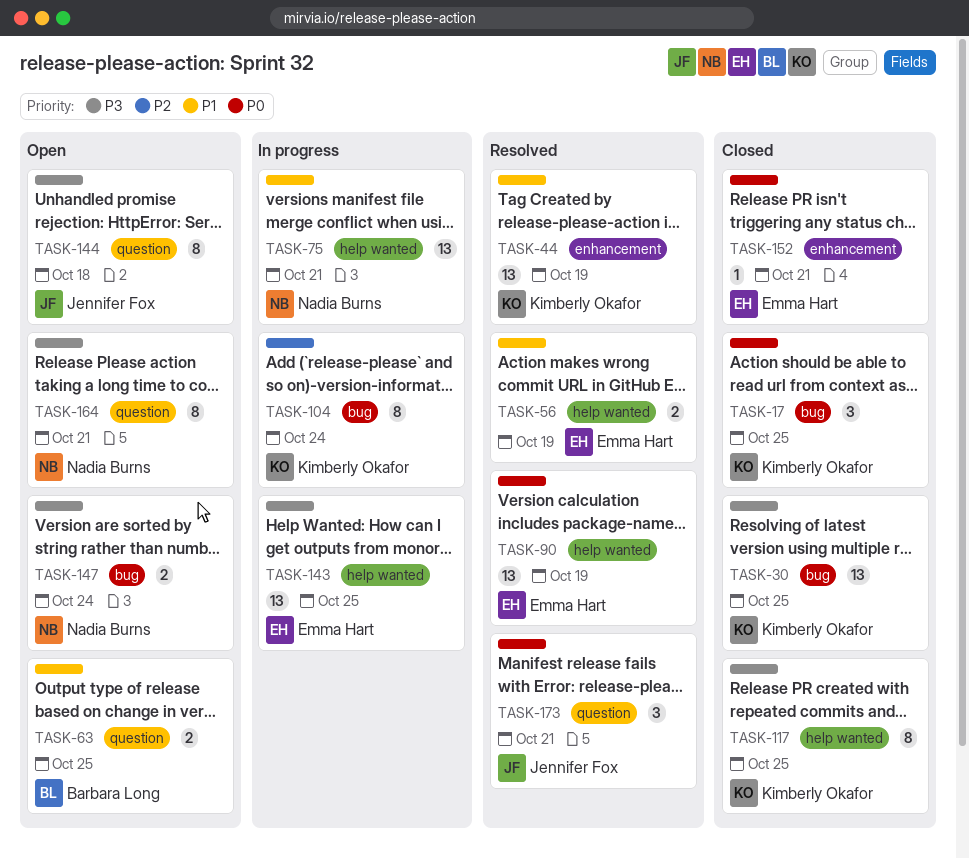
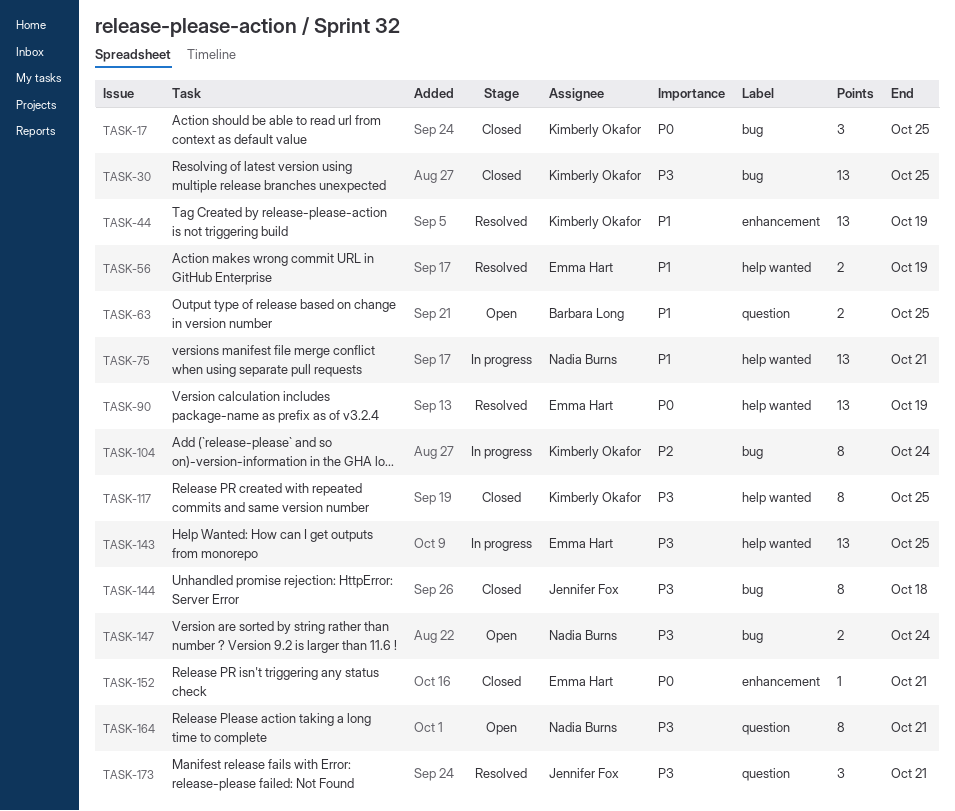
TASK-144, status: Open -> Closed
TASK-144, label: question -> bug
TASK-173, priority: P0 -> P3

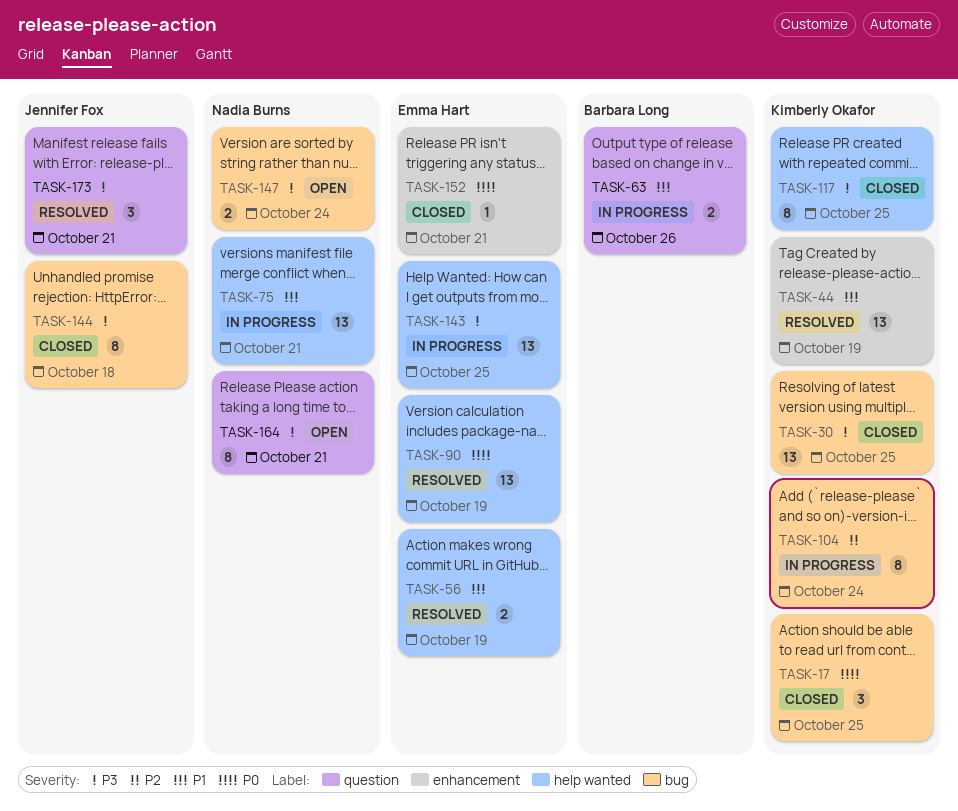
TASK-63, status: Open -> In progress
TASK-63, due: Oct 25 -> Oct 26

